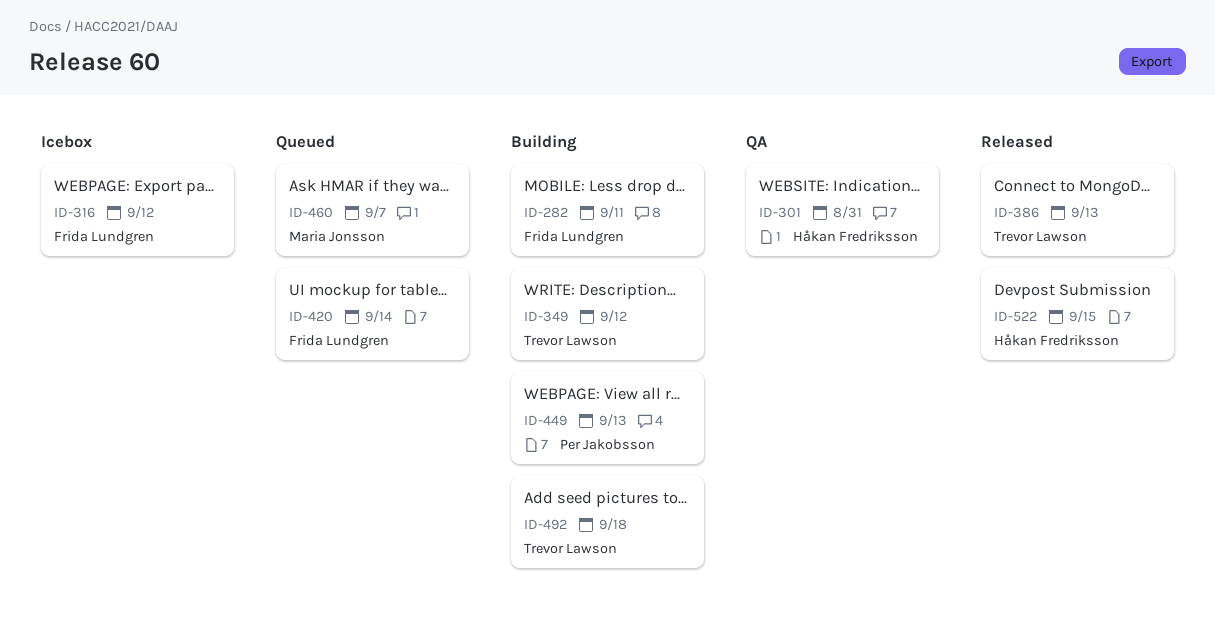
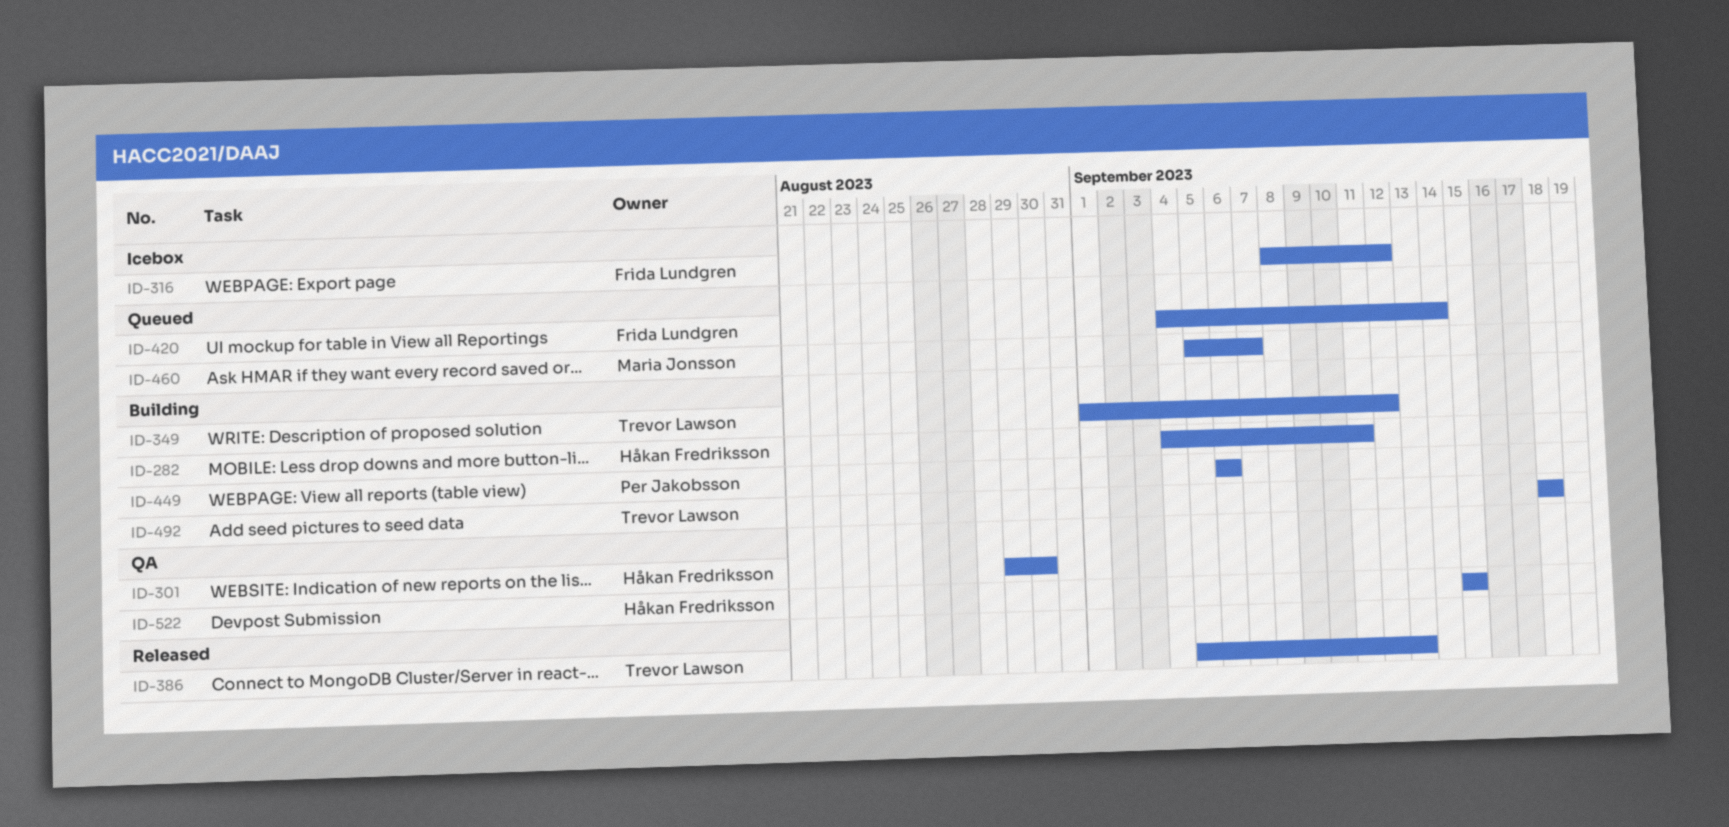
ID-282, owner: Frida Lundgren -> Håkan Fredriksson
ID-301, due: Aug 31 -> Aug 30
ID-449, due: Sep 13 -> Sep 6
ID-522, status: Released -> QA

